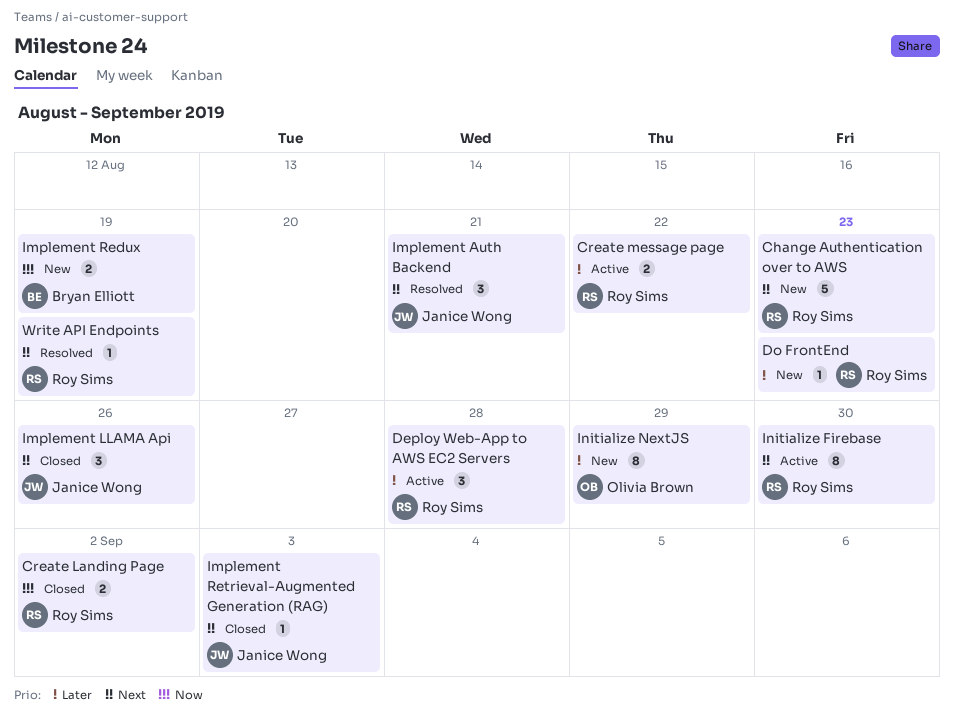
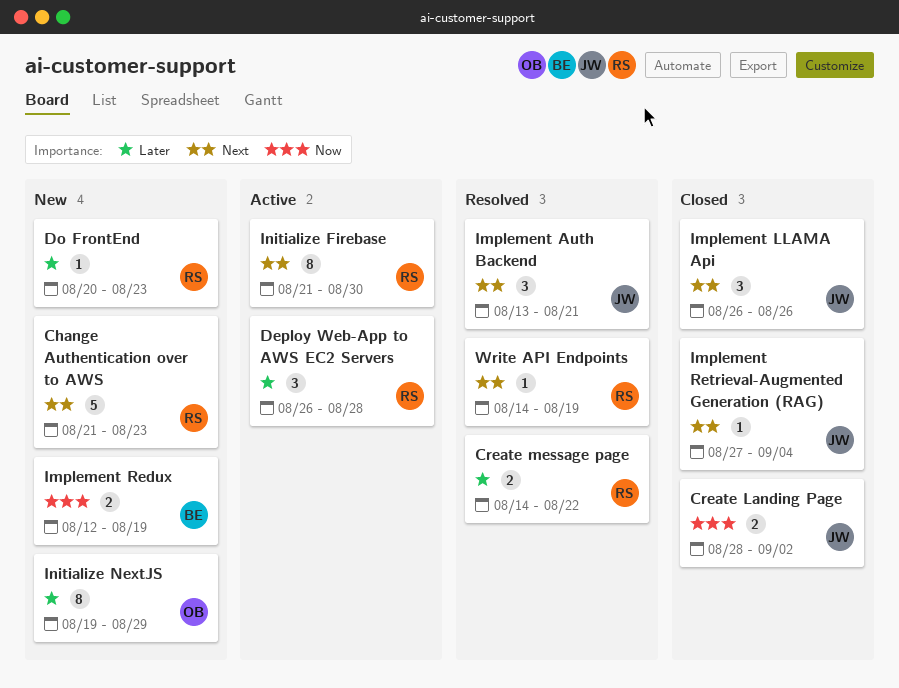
Create Landing Page, owner: Roy Sims -> Janice Wong
Create message page, status: Active -> Resolved
Implement Retrieval-Augmented Generation (RAG), due: Sep 3 -> Sep 4

